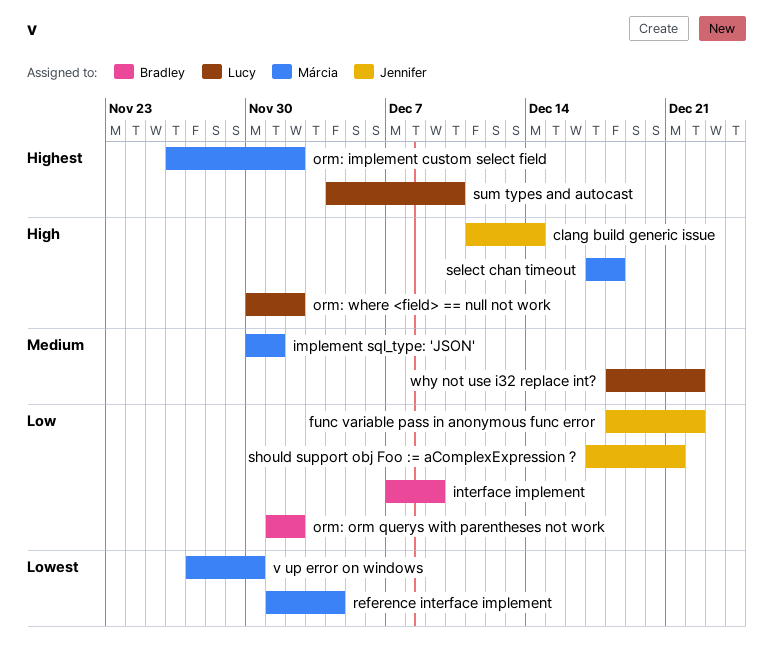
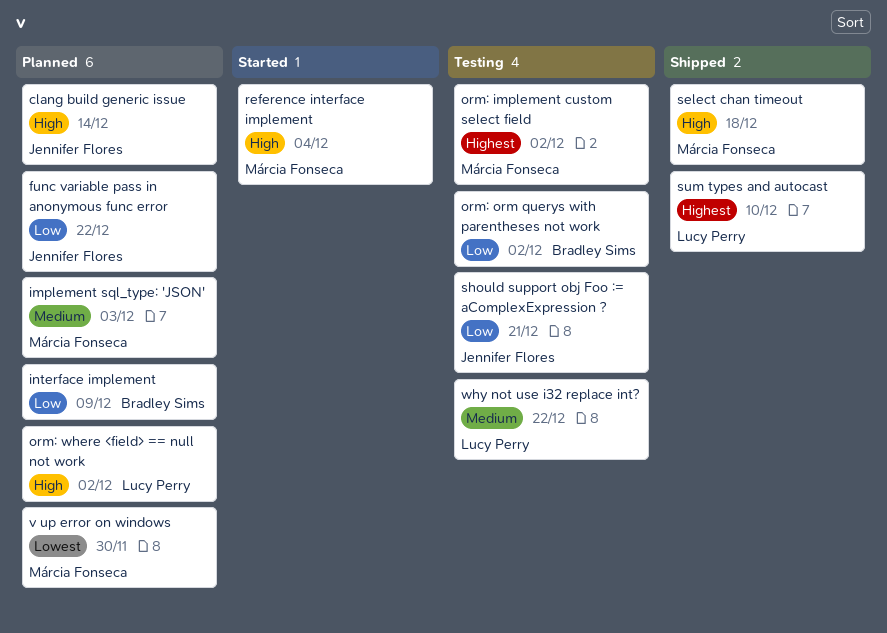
implement sql_type: 'JSON', due: Dec 1 -> Dec 3
reference interface implement, priority: Lowest -> High

